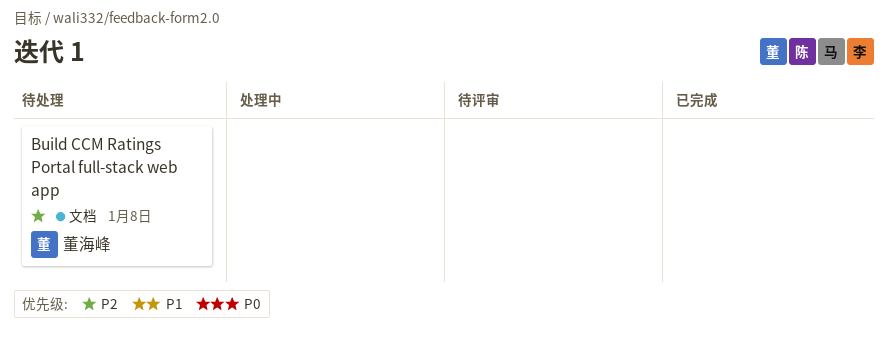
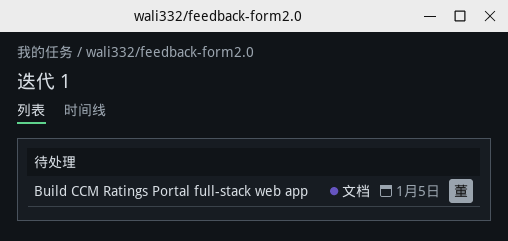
Build CCM Ratings Portal full-stack web app, due: Jan 8 -> Jan 5

